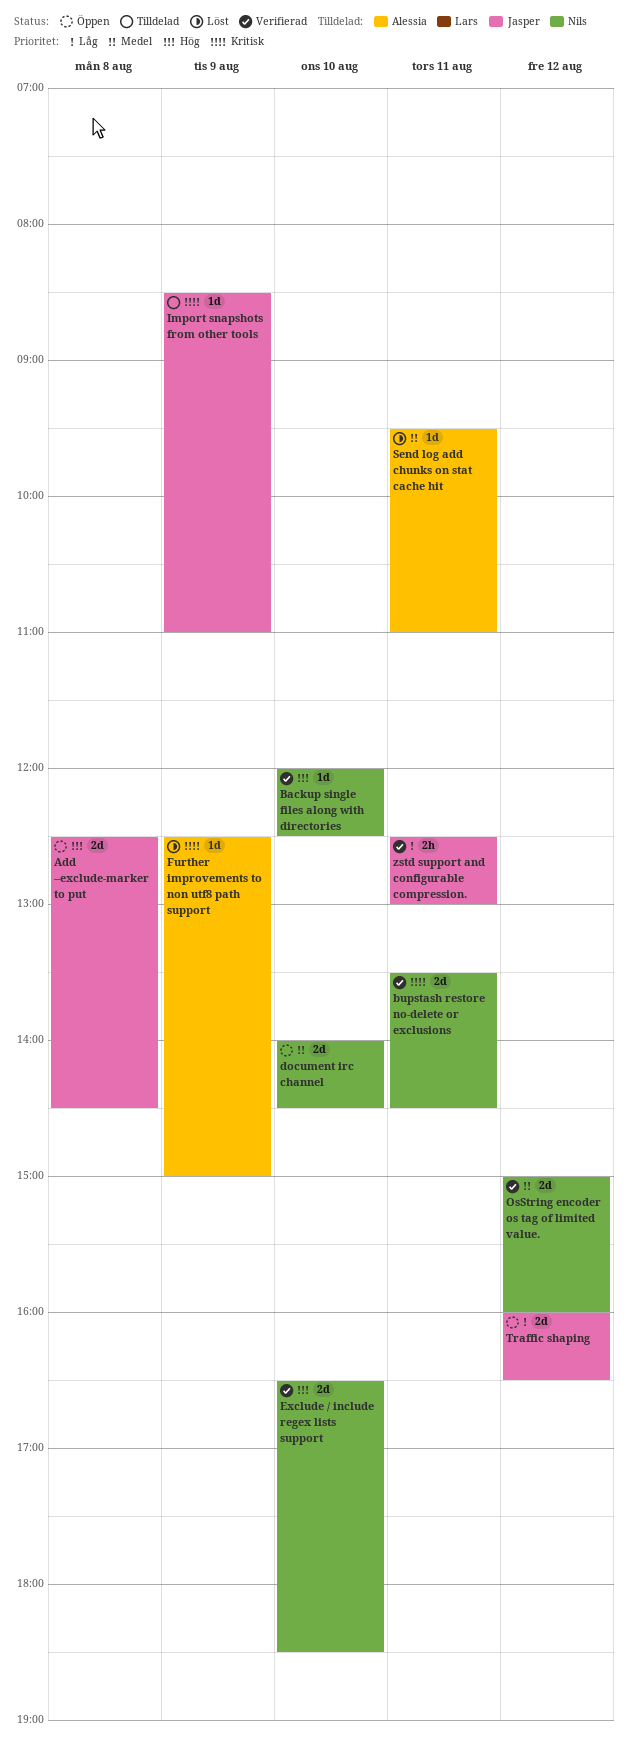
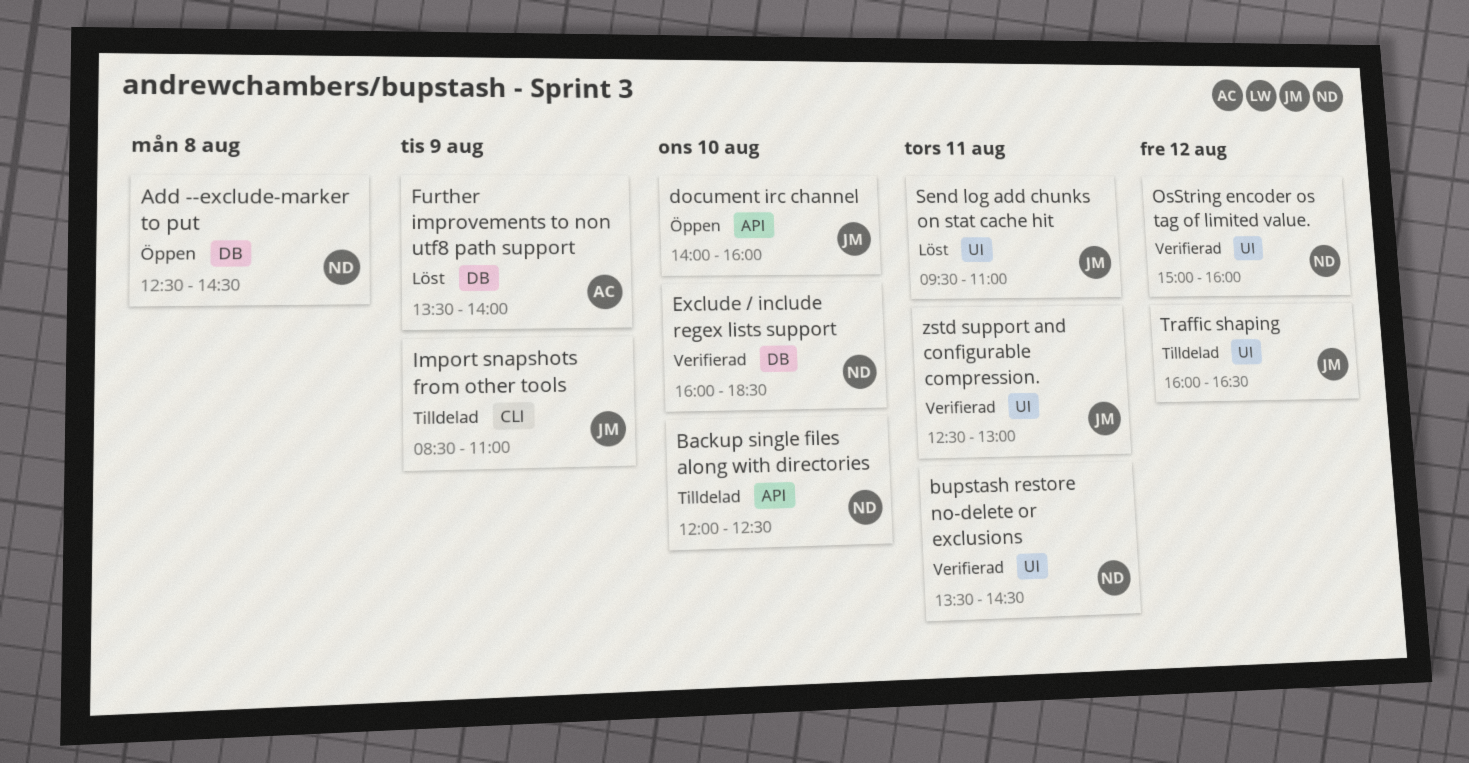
Add --exclude-marker to put, owner: Jasper -> Nils
Backup single files along with directories, status: Verifierad -> Tilldelad
document irc channel, owner: Nils -> Jasper
document irc channel, ends: 14:30 -> 16:00
Exclude / include regex lists support, begins: 16:30 -> 16:00
Further improvements to non utf8 path support, begins: 12:30 -> 13:30
Further improvements to non utf8 path support, ends: 15:00 -> 14:00
Send log add chunks on stat cache hit, owner: Alessia -> Jasper
Traffic shaping, status: Öppen -> Tilldelad

